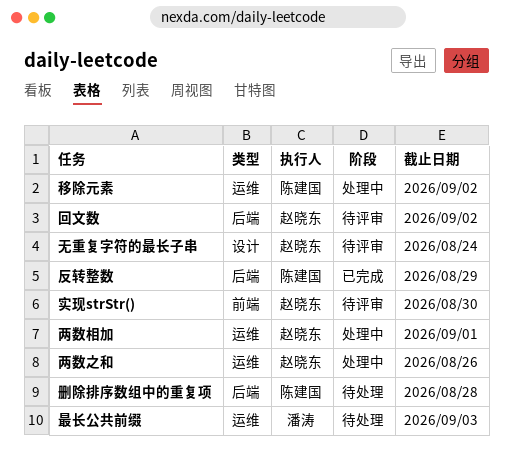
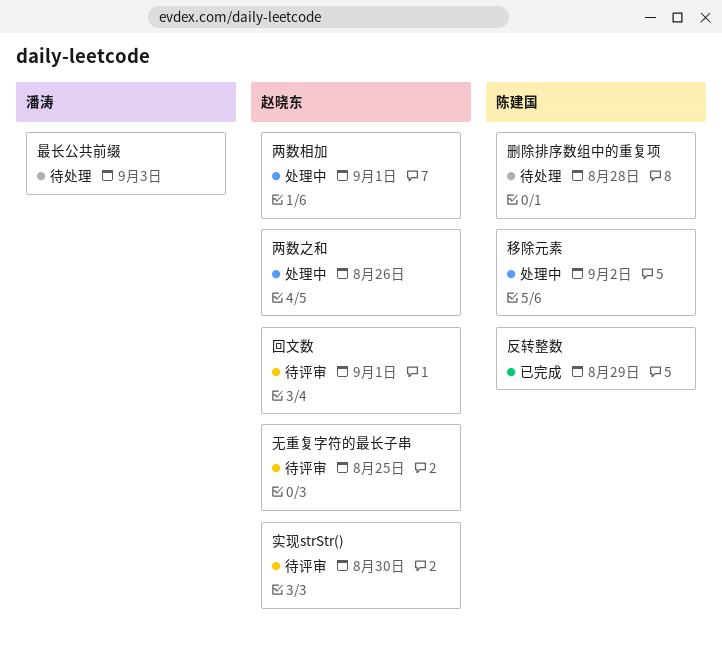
回文数, due: Sep 2 -> Sep 1
无重复字符的最长子串, due: Aug 24 -> Aug 25

